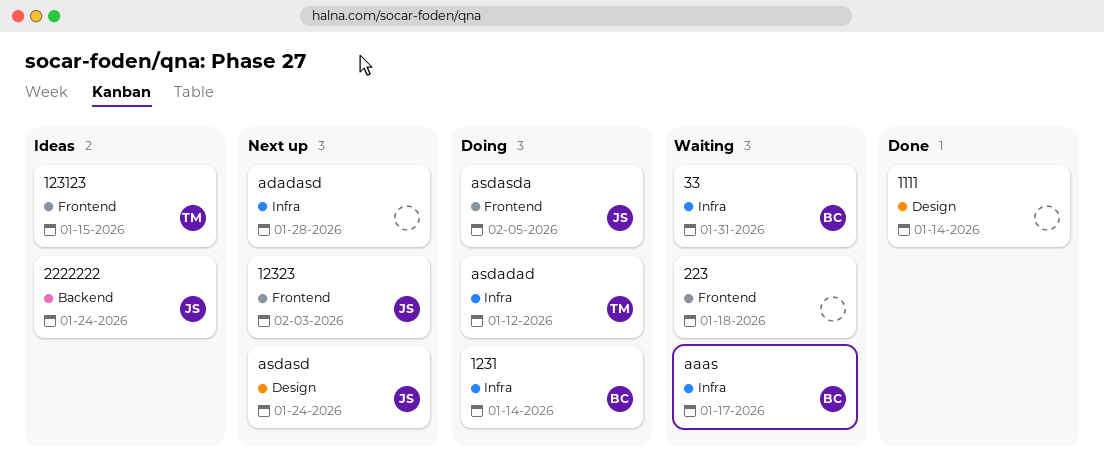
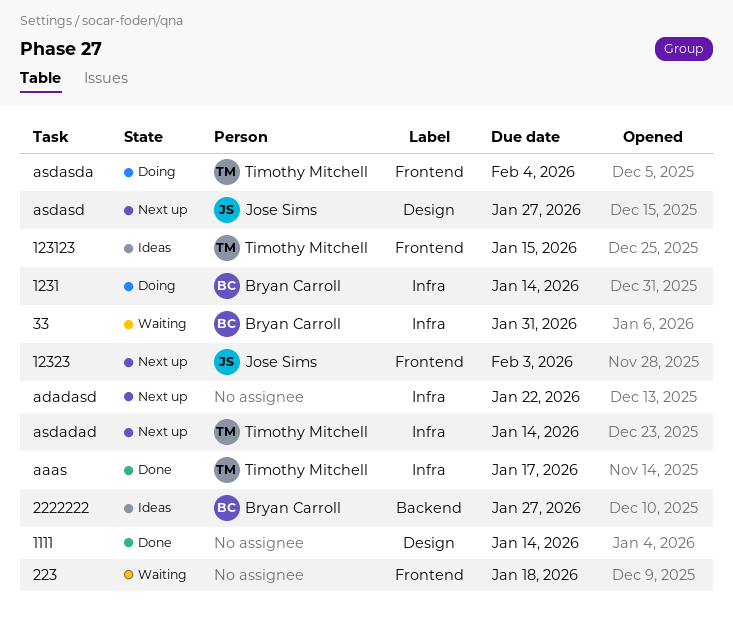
2222222, owner: Jose Sims -> Bryan Carroll
2222222, due: Jan 24 -> Jan 27
aaas, status: Waiting -> Done
aaas, owner: Bryan Carroll -> Timothy Mitchell
adadasd, due: Jan 28 -> Jan 22
asdadad, status: Doing -> Next up
asdadad, due: Jan 12 -> Jan 14
asdasd, due: Jan 24 -> Jan 27
asdasda, owner: Jose Sims -> Timothy Mitchell
asdasda, due: Feb 5 -> Feb 4

